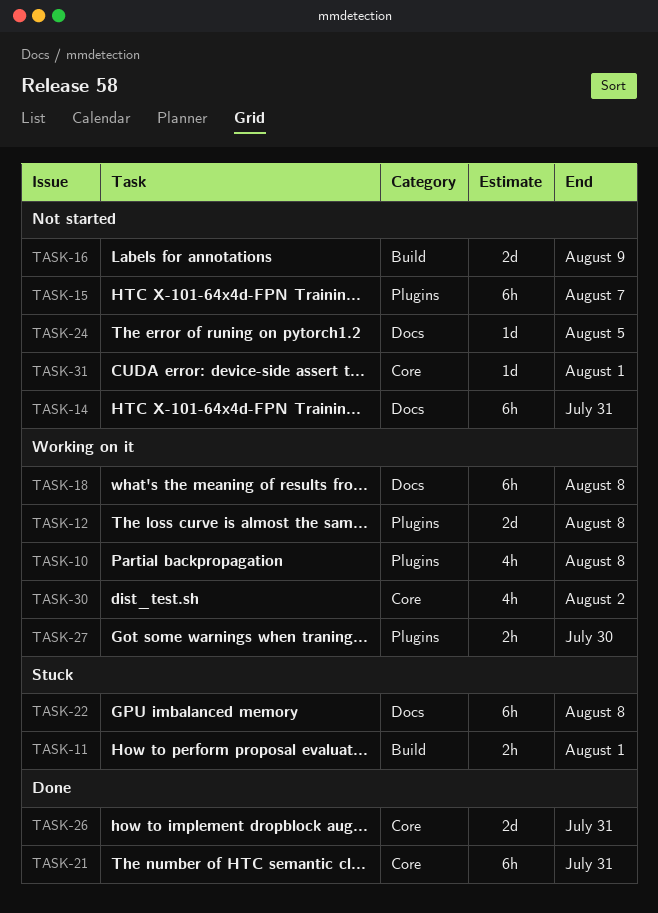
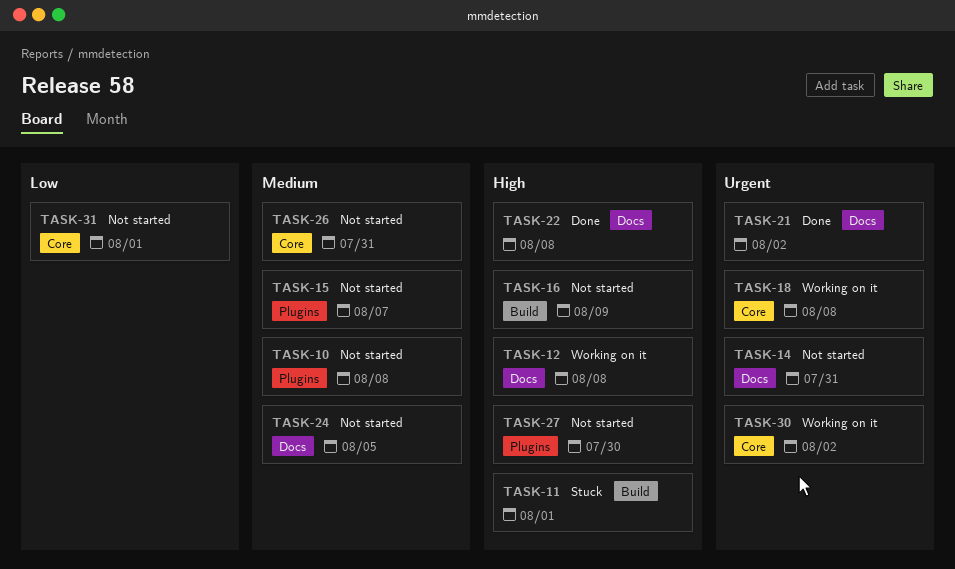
TASK-10, status: Working on it -> Not started
TASK-12, label: Plugins -> Docs
TASK-18, label: Docs -> Core
TASK-21, label: Core -> Docs
TASK-21, due: Jul 31 -> Aug 2
TASK-22, status: Stuck -> Done
TASK-26, status: Done -> Not started
TASK-27, status: Working on it -> Not started

